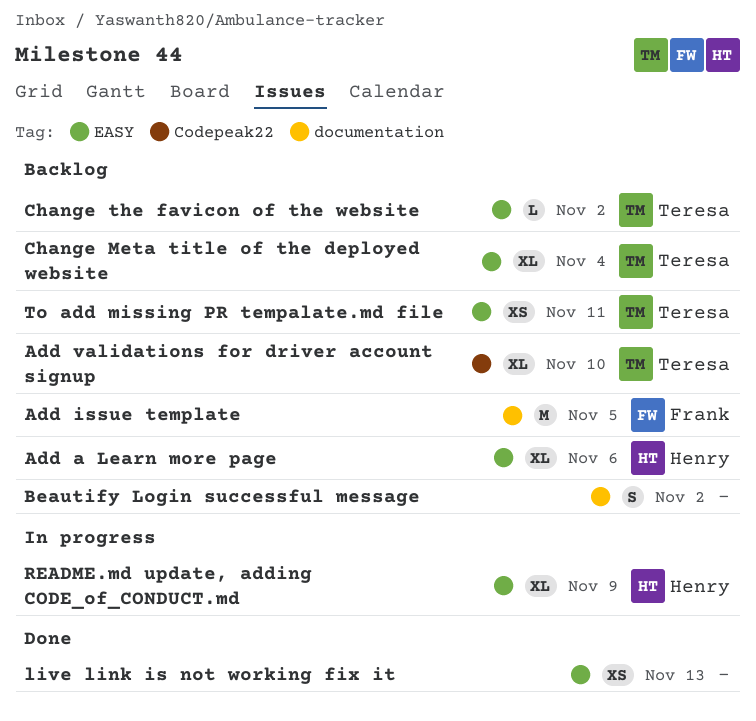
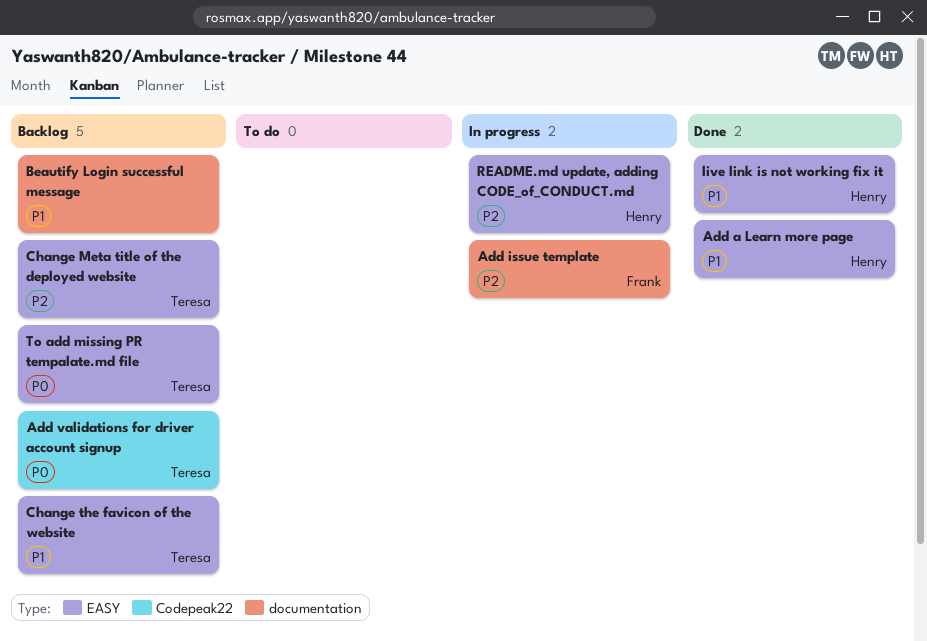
Add a Learn more page, status: Backlog -> Done
Add issue template, status: Backlog -> In progress
live link is not working fix it, owner: none -> Henry

